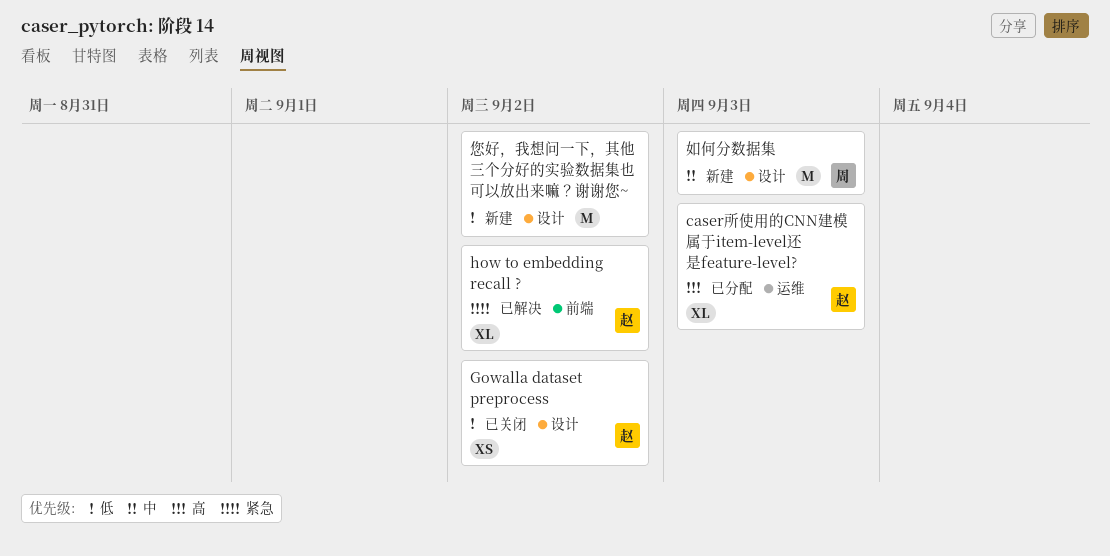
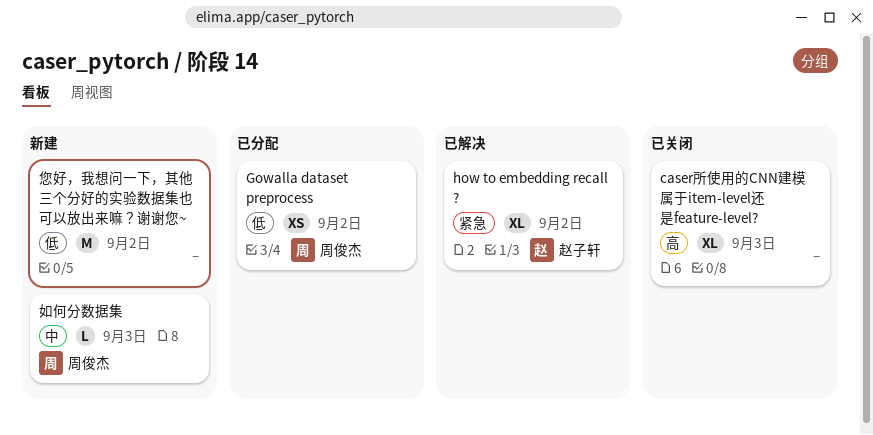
caser所使用的CNN建模属于item-level还是feature-level?, status: 已分配 -> 已关闭
caser所使用的CNN建模属于item-level还是feature-level?, owner: 赵子轩 -> none
Gowalla dataset preprocess, status: 已关闭 -> 已分配
Gowalla dataset preprocess, owner: 赵子轩 -> 周俊杰
如何分数据集, estimate: M -> L

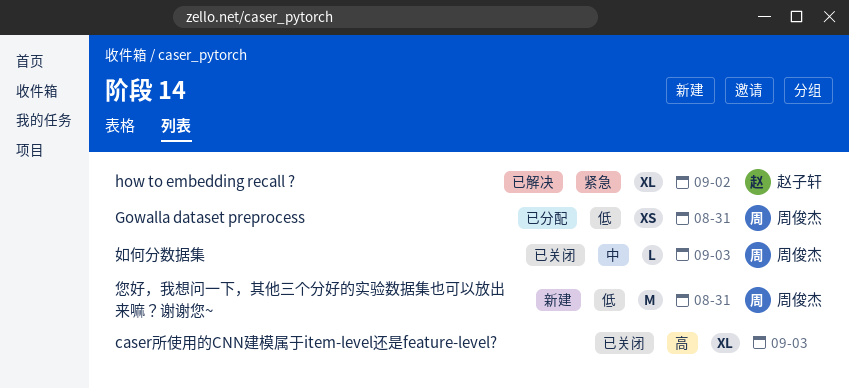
Gowalla dataset preprocess, due: Sep 2 -> Aug 31
如何分数据集, status: 新建 -> 已关闭
您好，我想问一下，其他三个分好的实验数据集也可以放出来嘛？谢谢您~, owner: none -> 周俊杰
您好，我想问一下，其他三个分好的实验数据集也可以放出来嘛？谢谢您~, due: Sep 2 -> Aug 31

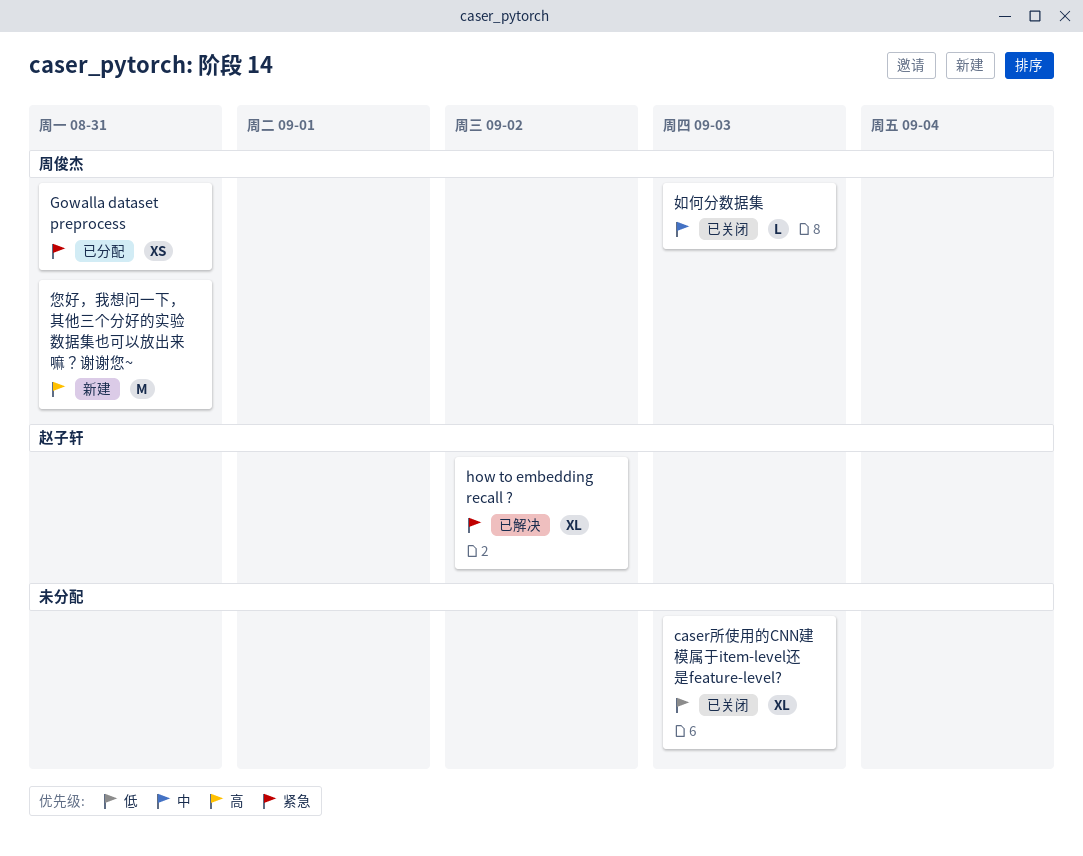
caser所使用的CNN建模属于item-level还是feature-level?, priority: 高 -> 低
Gowalla dataset preprocess, priority: 低 -> 紧急
您好，我想问一下，其他三个分好的实验数据集也可以放出来嘛？谢谢您~, priority: 低 -> 高

